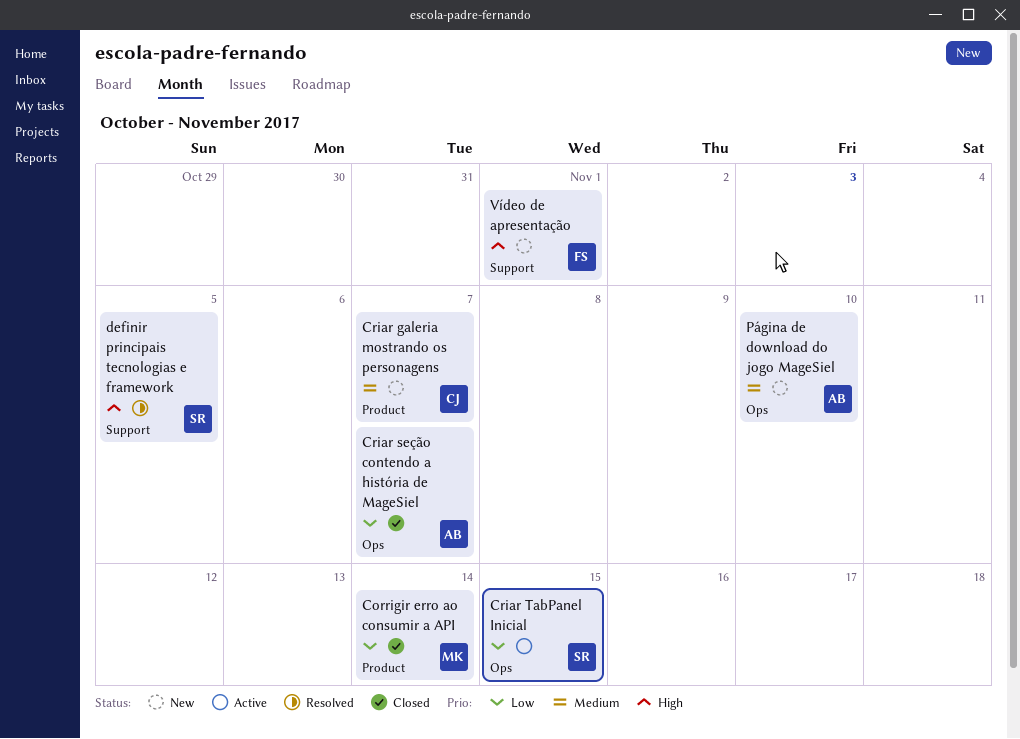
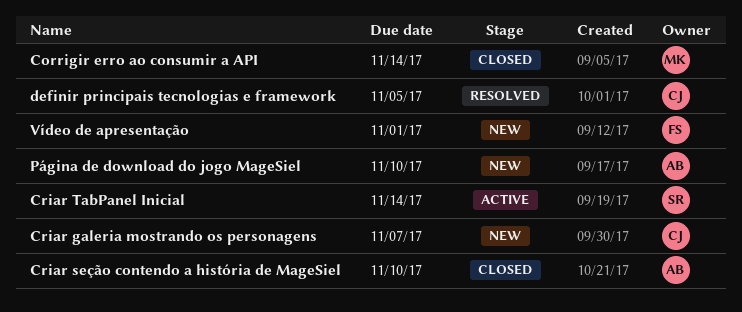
Criar seção contendo a história de MageSiel, due: Nov 7 -> Nov 10
Criar TabPanel Inicial, due: Nov 15 -> Nov 14
definir principais tecnologias e framework, owner: SR -> CJ

